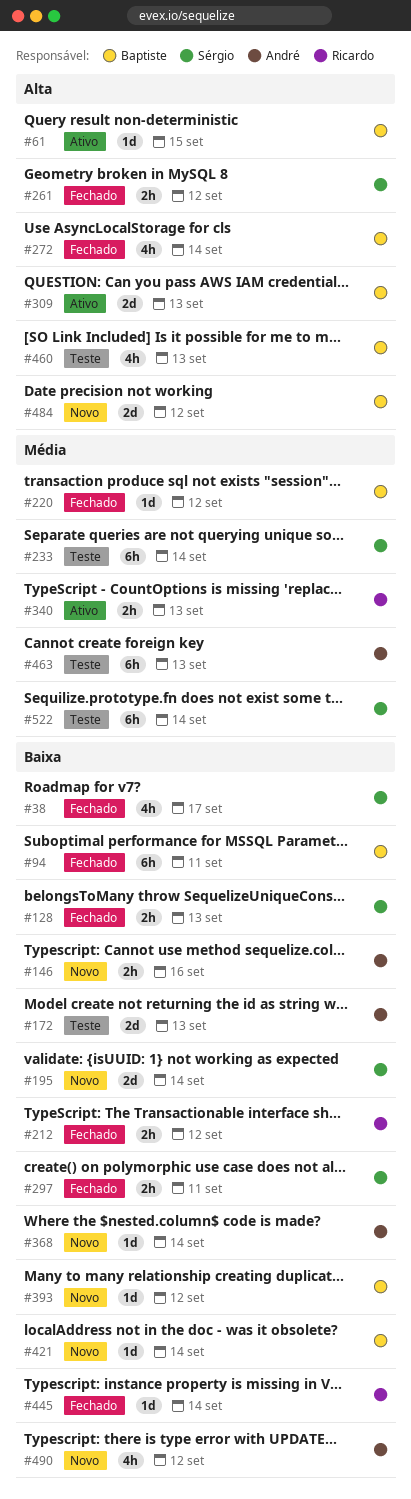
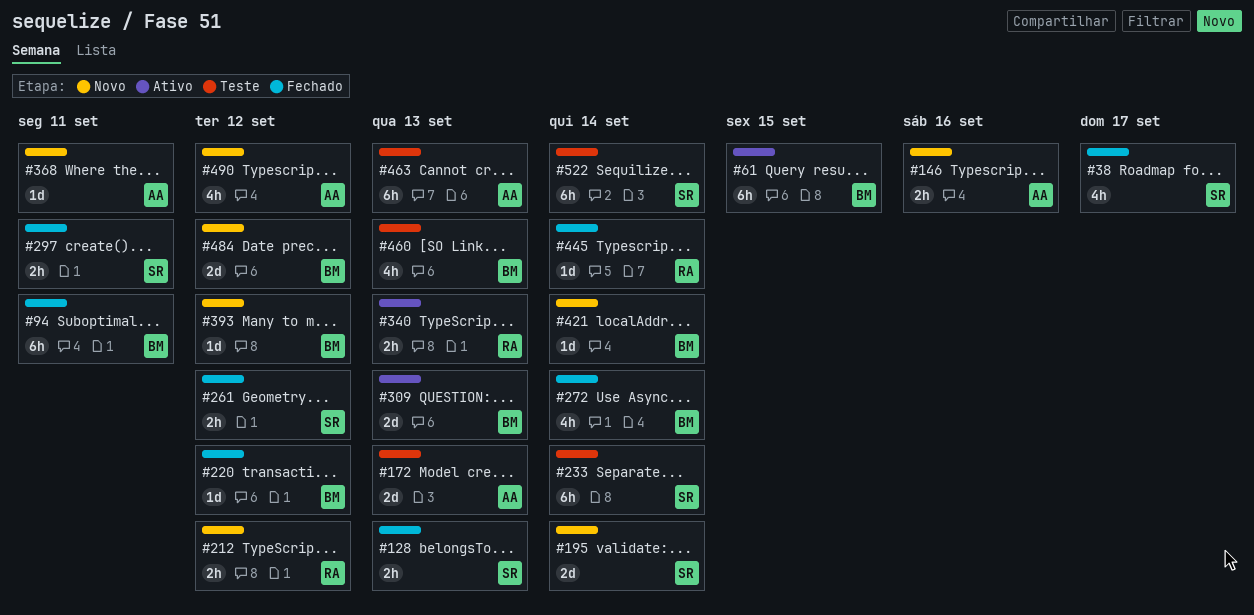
#61, estimate: 1d -> 6h
#212, status: Fechado -> Novo
#368, due: Sep 14 -> Sep 11

